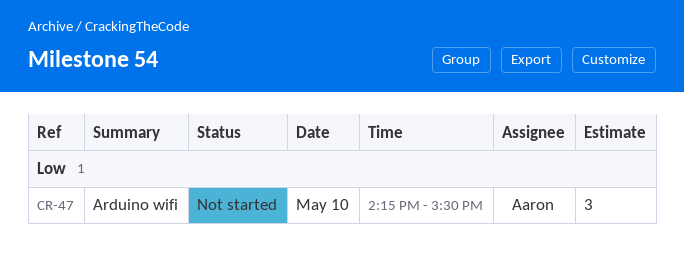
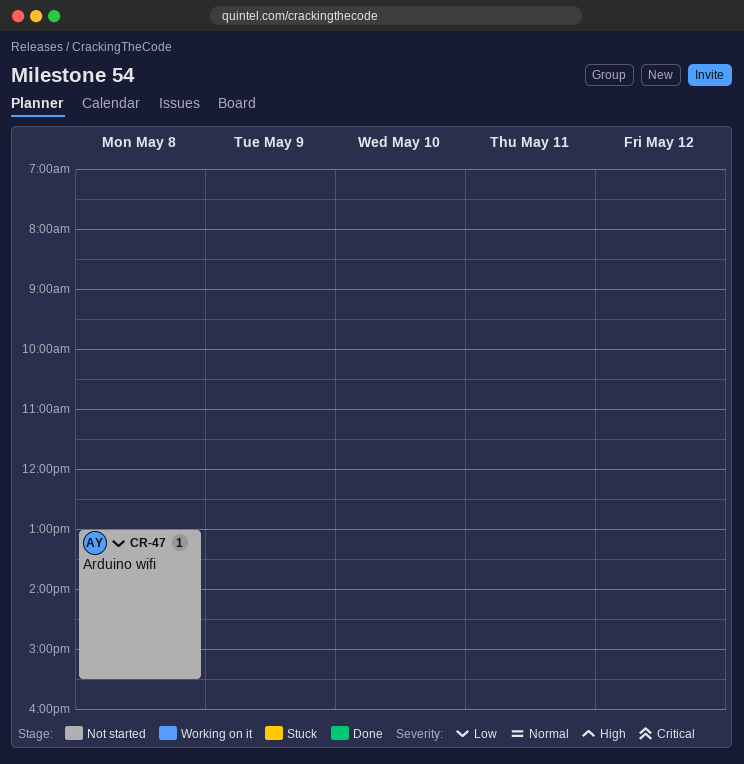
CR-47, estimate: 3 -> 1
CR-47, day: May 10 -> May 8
CR-47, begins: 14:15 -> 13:00

